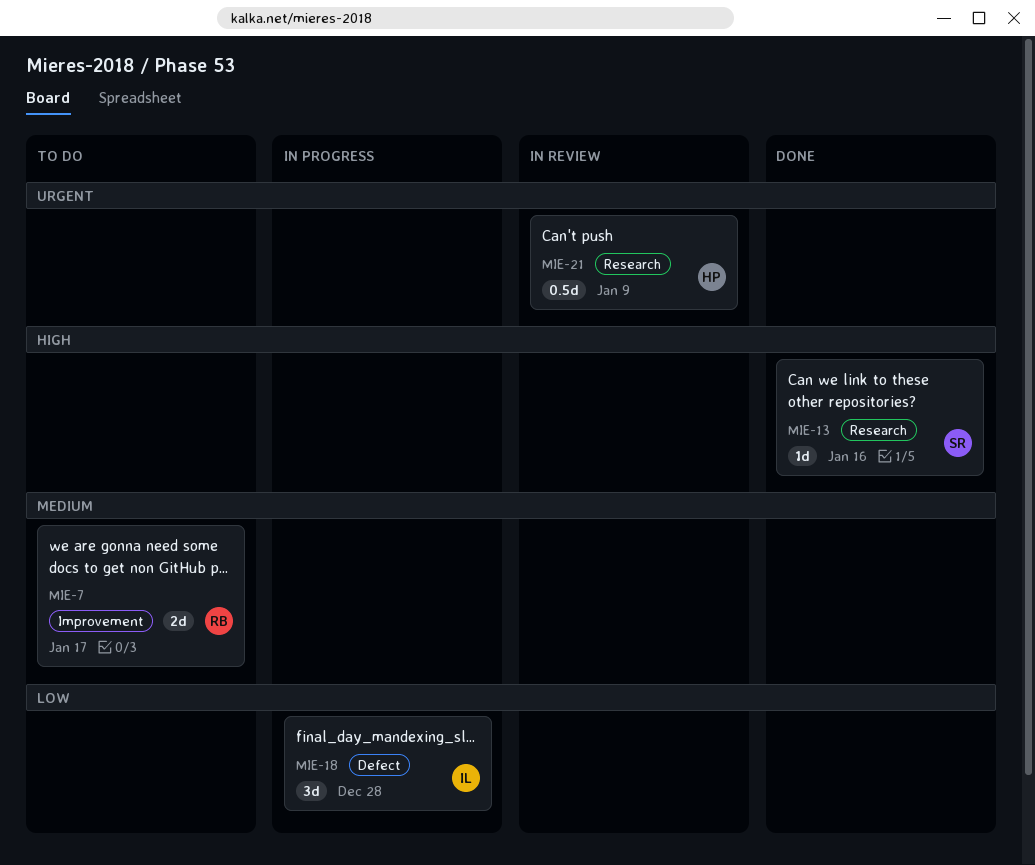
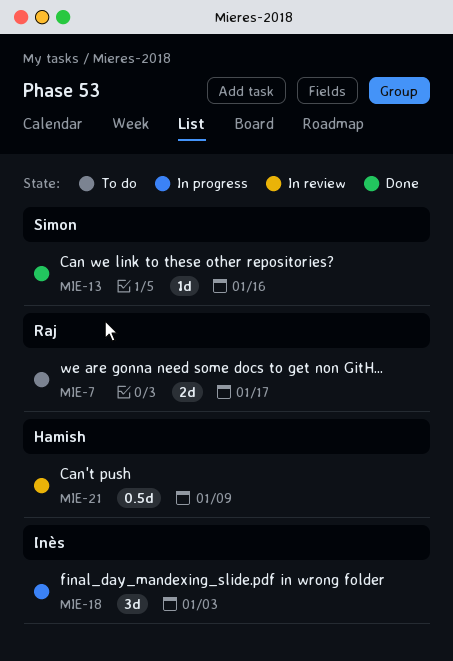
MIE-18, due: Dec 28 -> Jan 3

